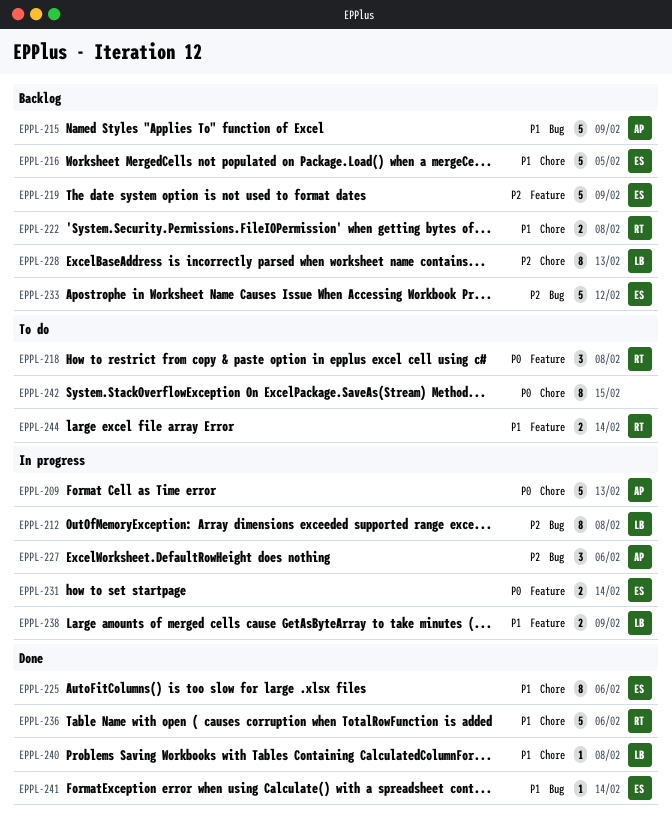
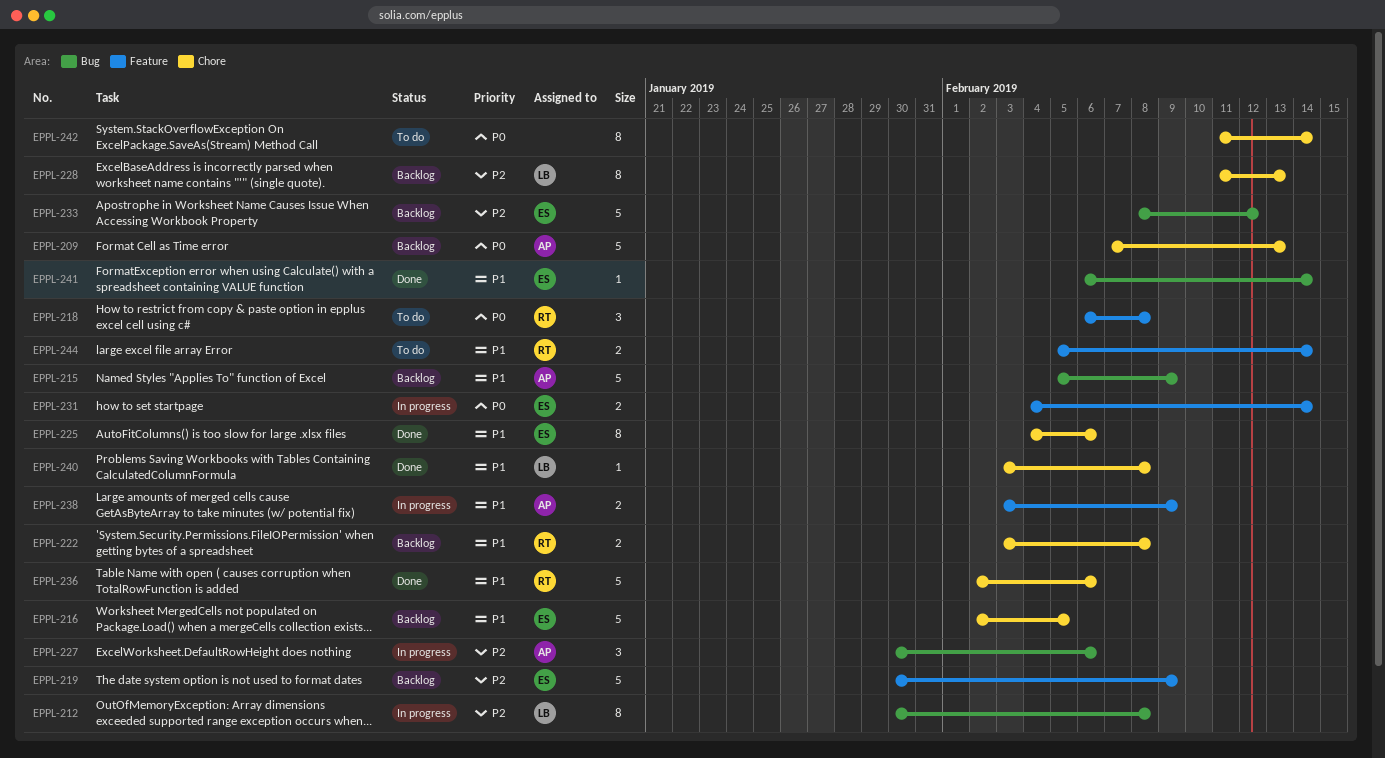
EPPL-209, status: In progress -> Backlog
EPPL-238, owner: LB -> AP
EPPL-242, due: Feb 15 -> Feb 14

